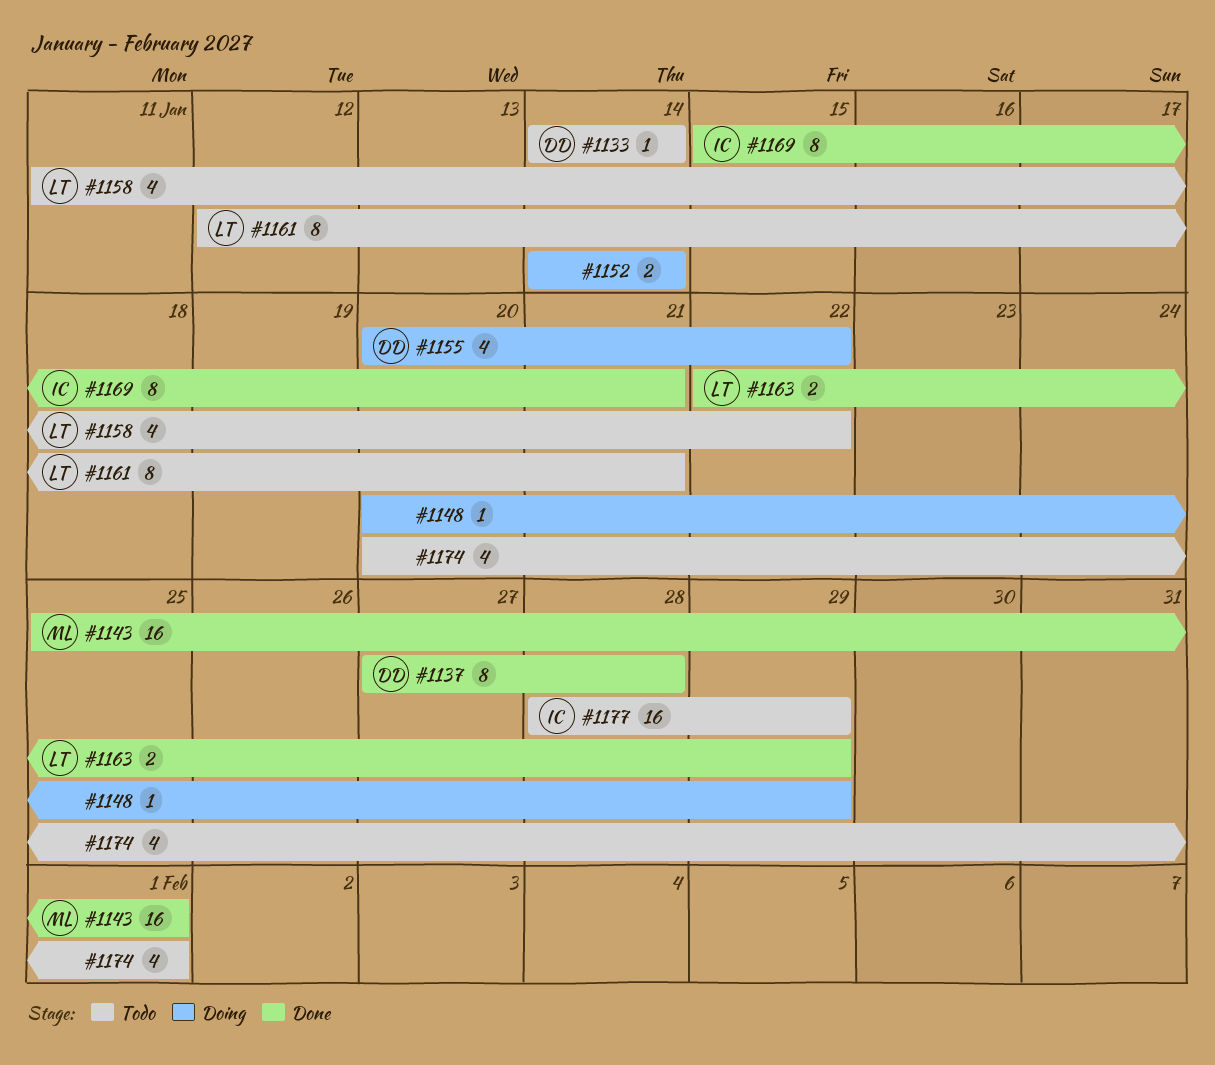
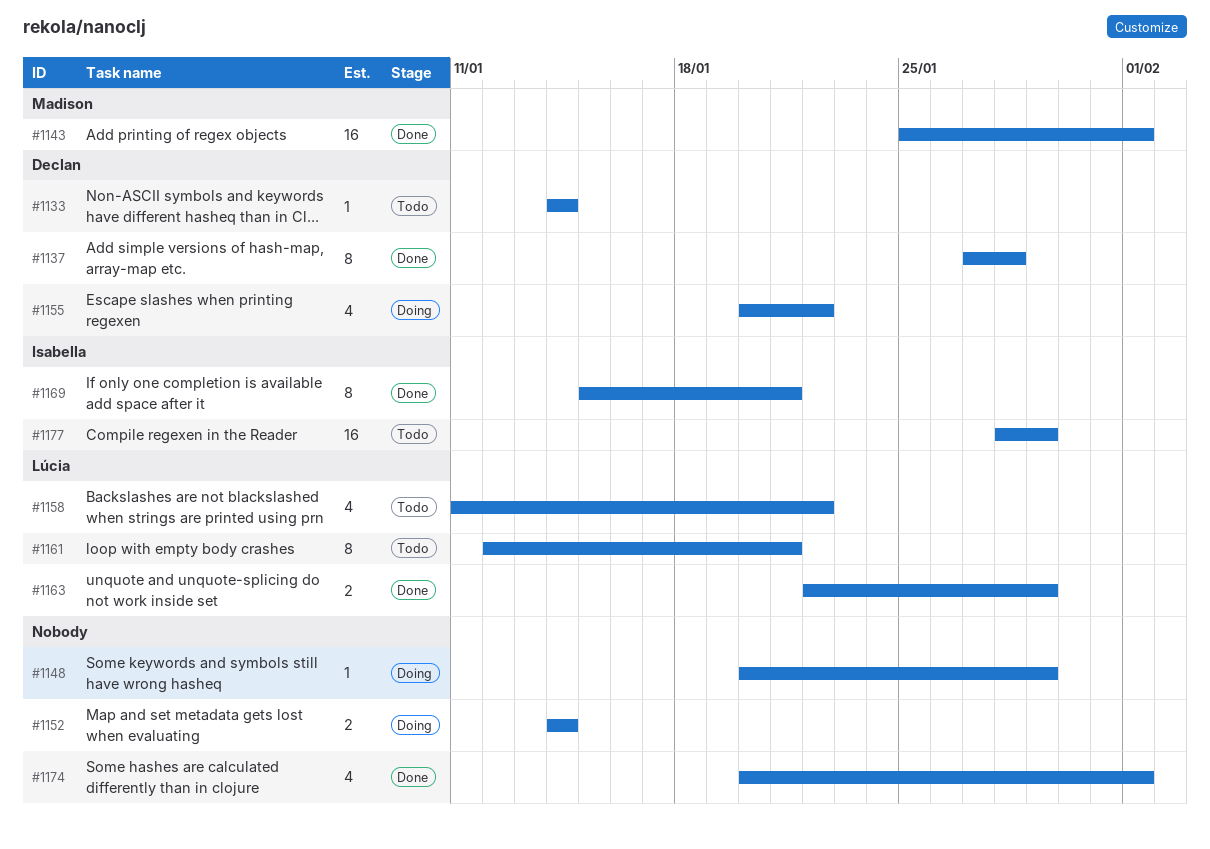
#1174, status: Todo -> Done

